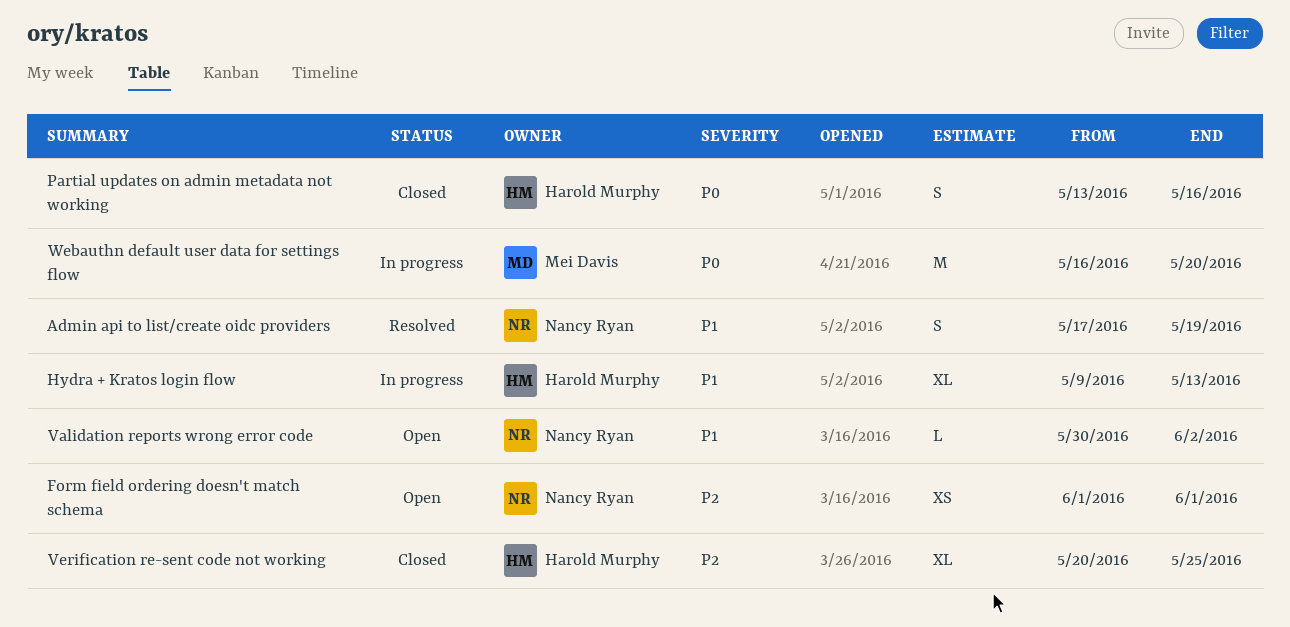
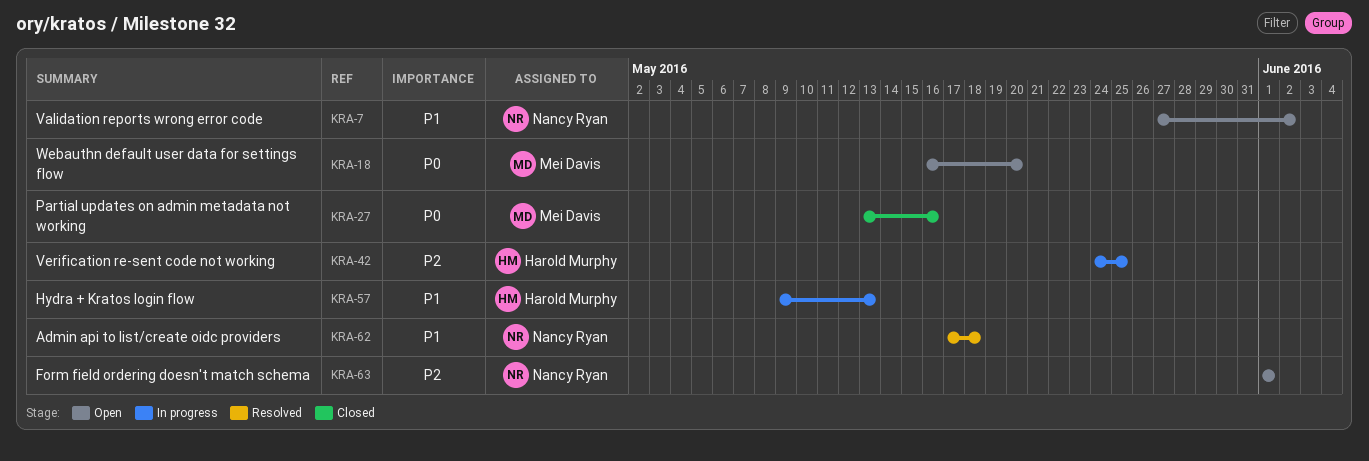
Admin api to list/create oidc providers, due: May 19 -> May 18
Partial updates on admin metadata not working, owner: Harold Murphy -> Mei Davis
Validation reports wrong error code, start: May 30 -> May 27
Verification re-sent code not working, status: Closed -> In progress
Verification re-sent code not working, start: May 20 -> May 24
Webauthn default user data for settings flow, status: In progress -> Open

